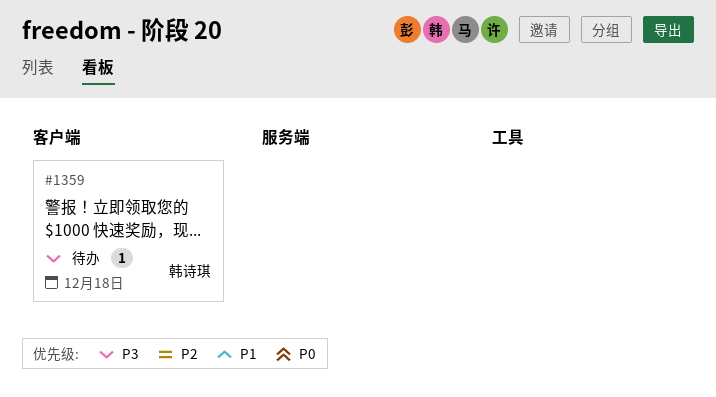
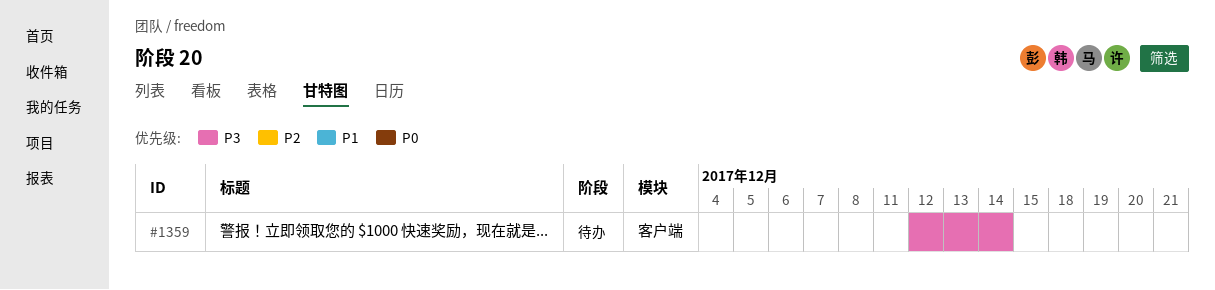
#1359, due: Dec 18 -> Dec 14

